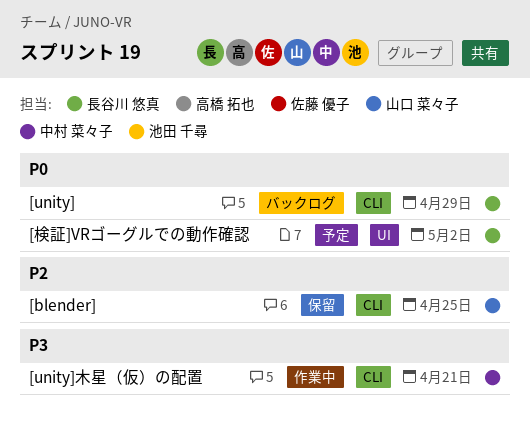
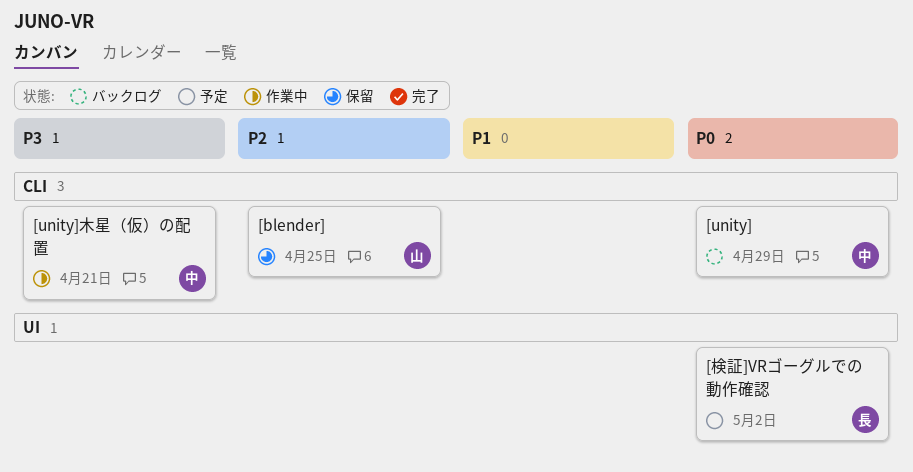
[unity], owner: 長谷川 悠真 -> 中村 菜々子

